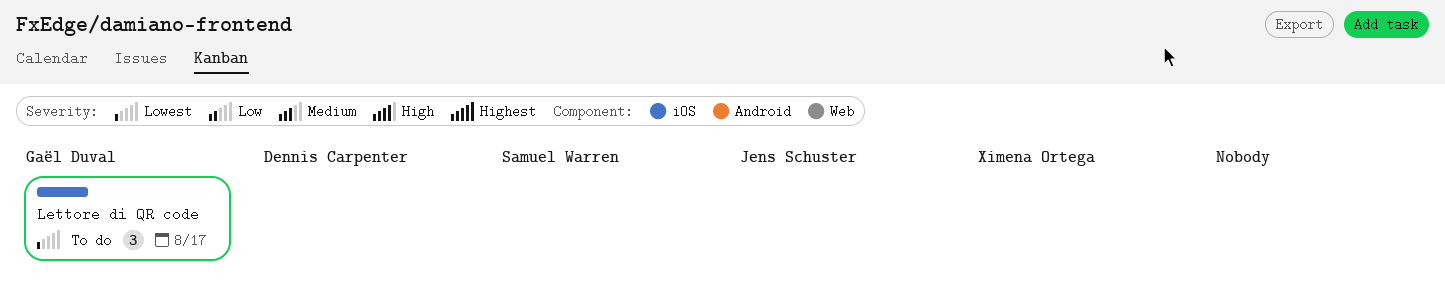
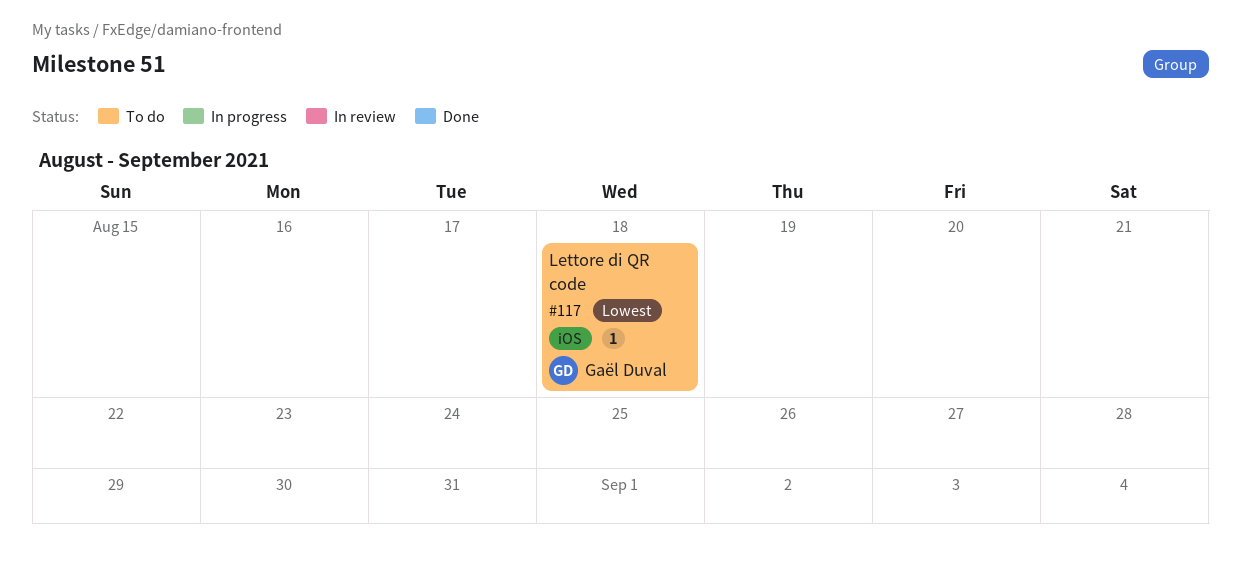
Lettore di QR code, estimate: 3 -> 1
Lettore di QR code, due: Aug 17 -> Aug 18

